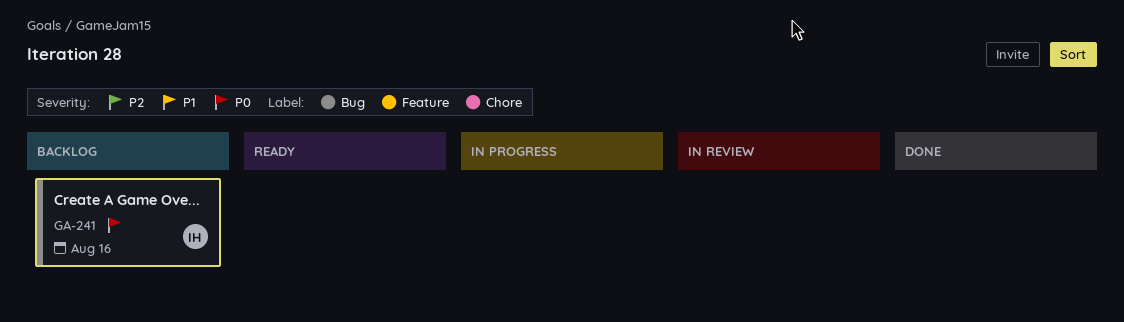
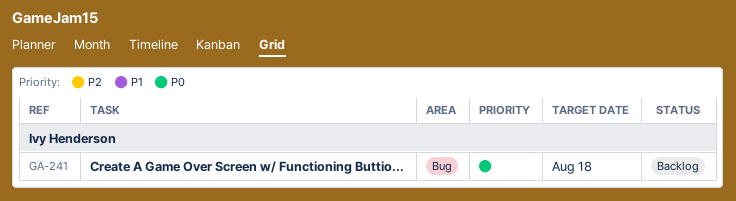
GA-241, due: Aug 16 -> Aug 18

